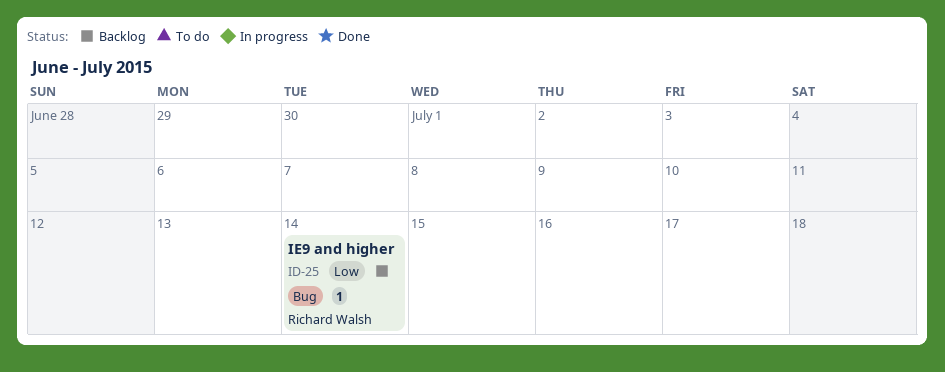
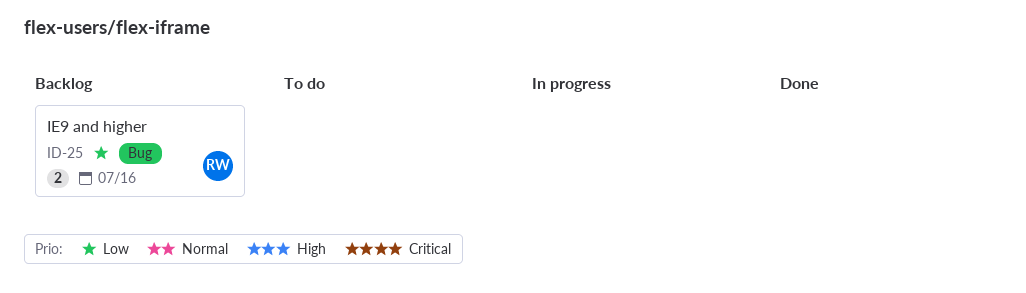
ID-25, estimate: 1 -> 2
ID-25, due: Jul 14 -> Jul 16

